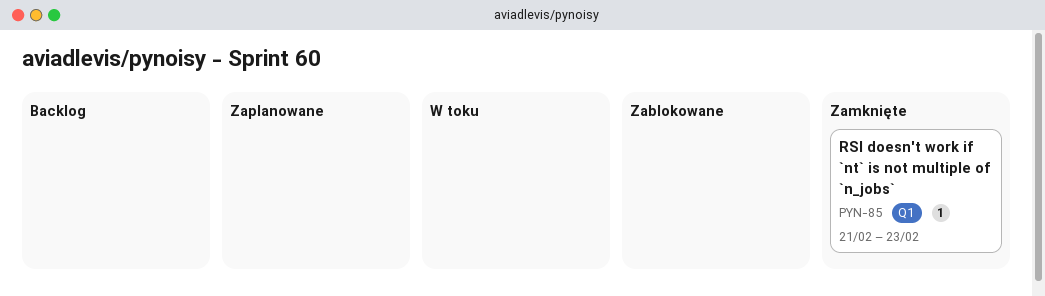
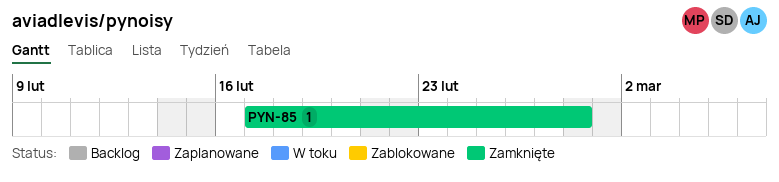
PYN-85, start: Feb 21 -> Feb 17
PYN-85, due: Feb 23 -> Feb 28

